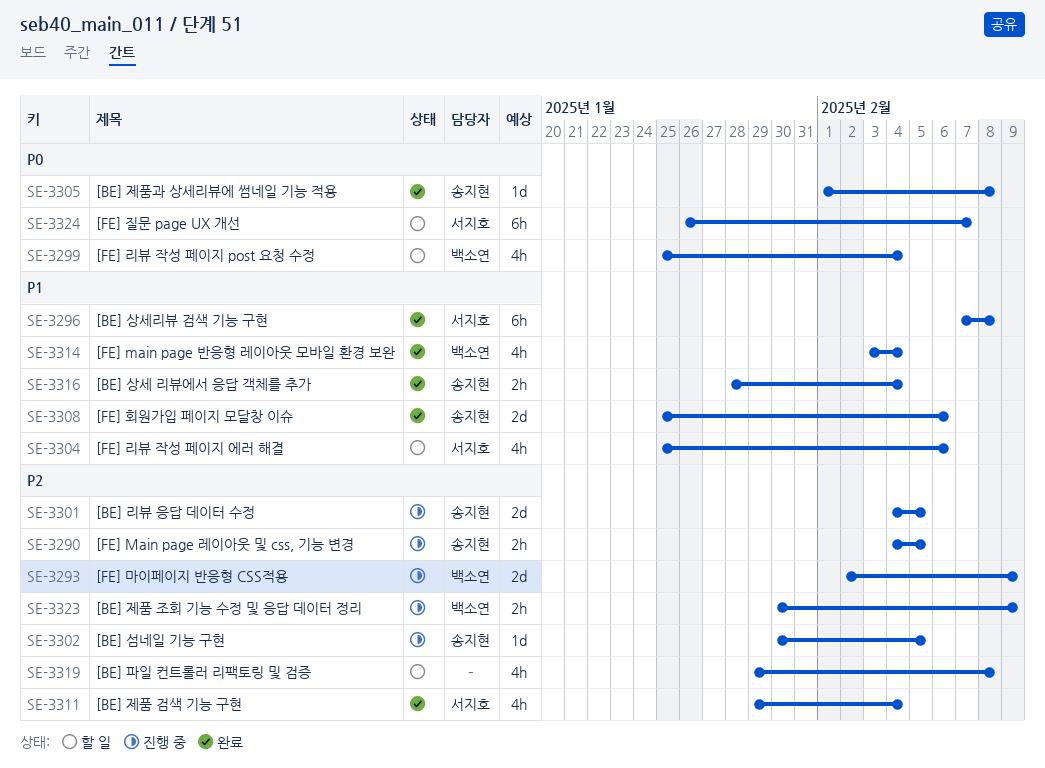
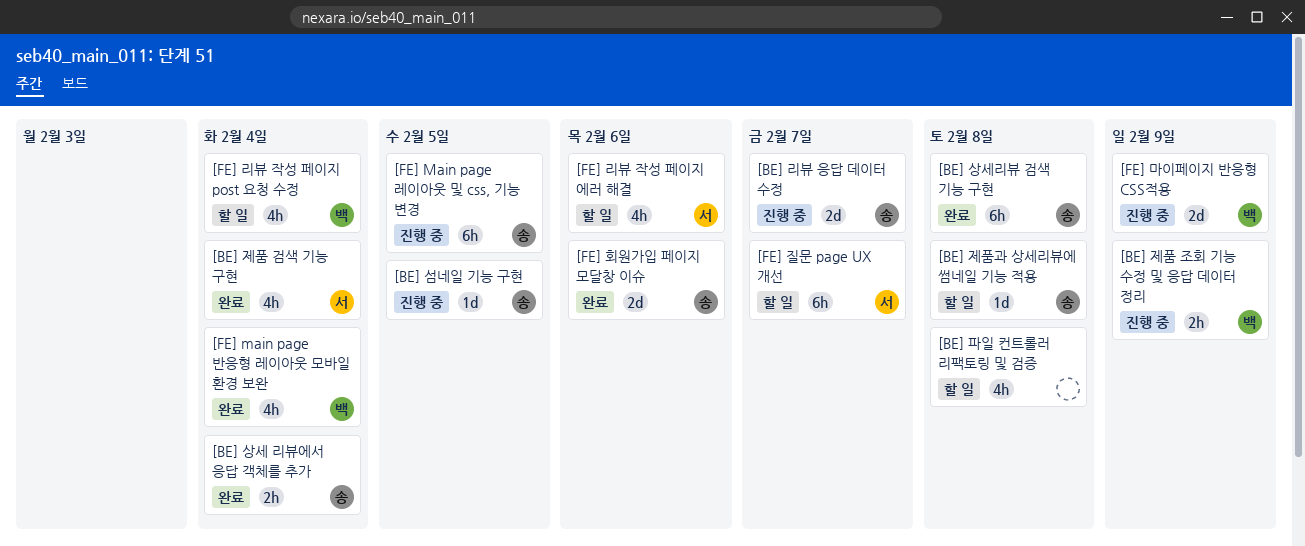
[BE] 리뷰 응답 데이터 수정, due: Feb 5 -> Feb 7
[BE] 상세리뷰 검색 기능 구현, owner: 서지호 -> 송지현
[BE] 제품과 상세리뷰에 썸네일 기능 적용, status: 완료 -> 할 일
[FE] Main page 레이아웃 및 css, 기능 변경, estimate: 2h -> 6h

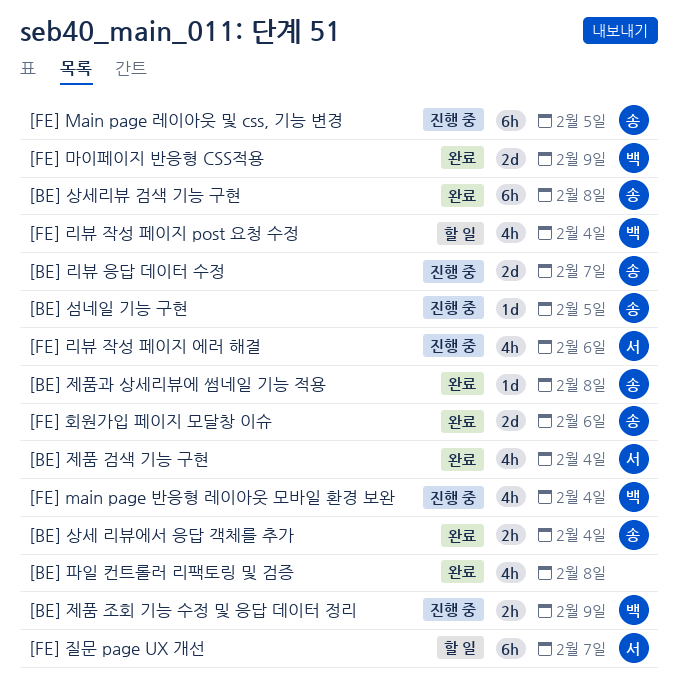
[BE] 제품과 상세리뷰에 썸네일 기능 적용, status: 할 일 -> 완료
[BE] 파일 컨트롤러 리팩토링 및 검증, status: 할 일 -> 완료
[FE] main page 반응형 레이아웃 모바일 환경 보완, status: 완료 -> 진행 중
[FE] 리뷰 작성 페이지 에러 해결, status: 할 일 -> 진행 중
[FE] 마이페이지 반응형 CSS적용, status: 진행 중 -> 완료

